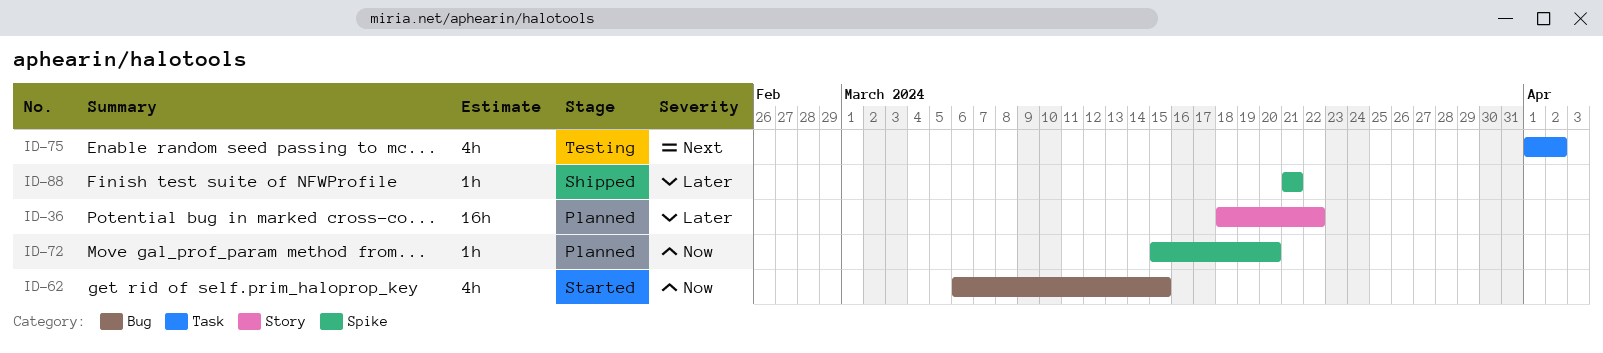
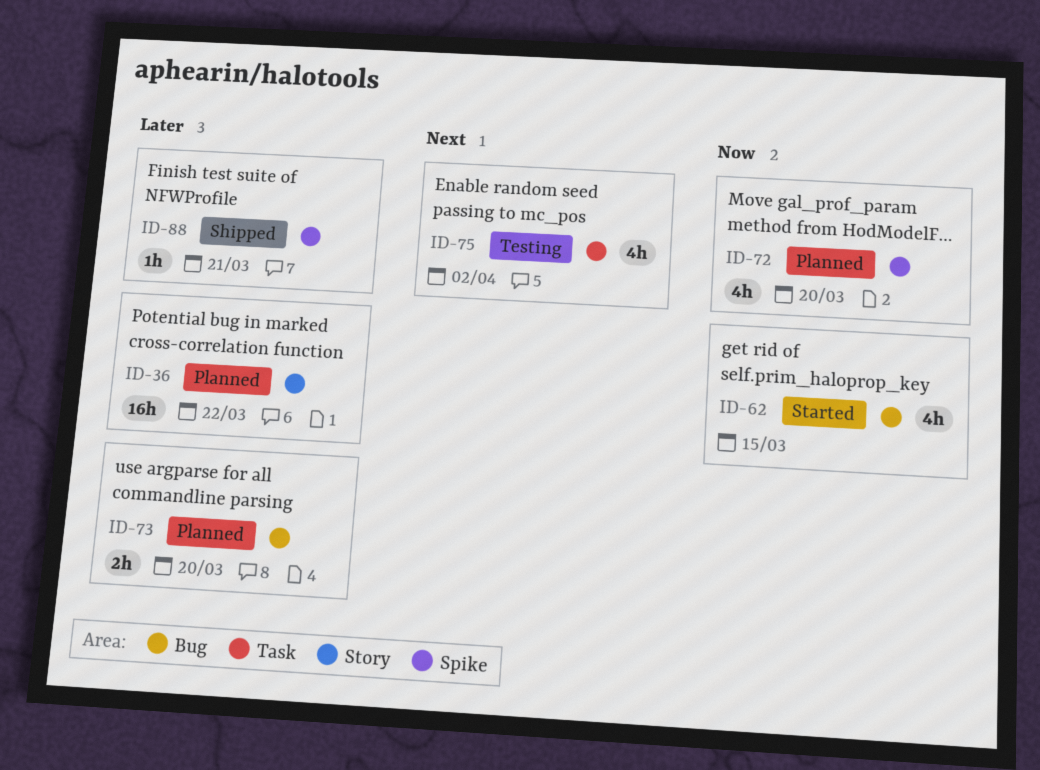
ID-72, estimate: 1h -> 4h
ID-73: none -> present

